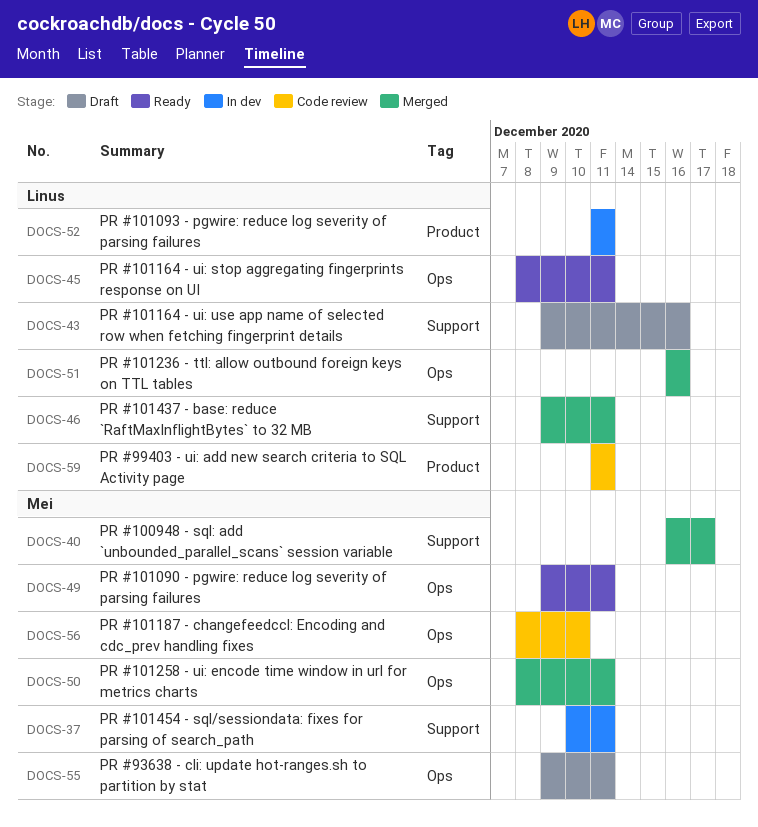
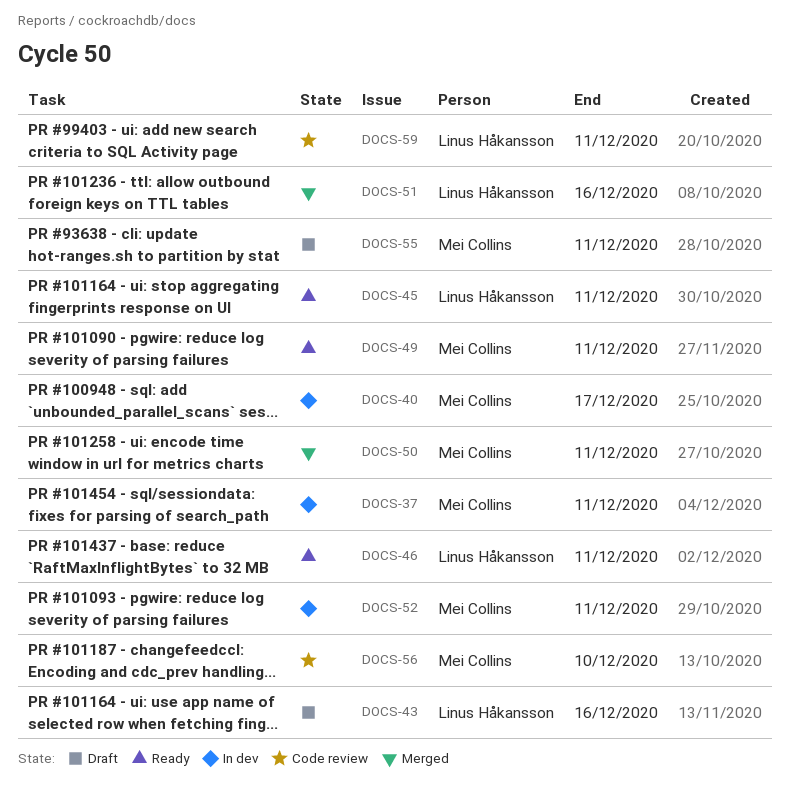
DOCS-40, status: Merged -> In dev
DOCS-46, status: Merged -> Ready
DOCS-52, owner: Linus Håkansson -> Mei Collins

